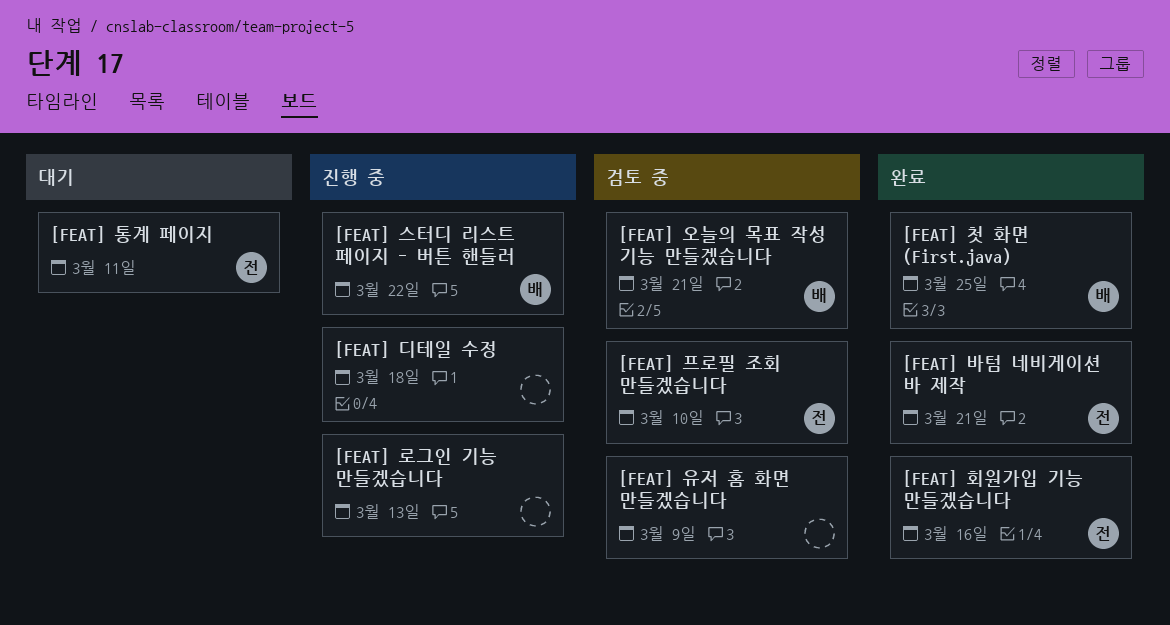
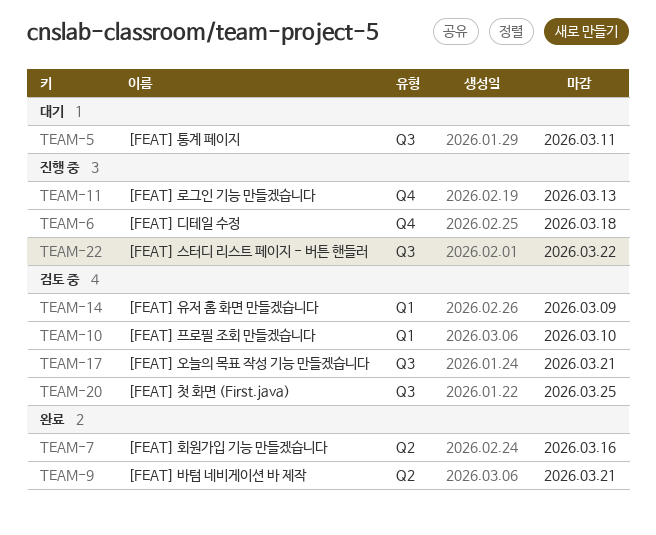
[FEAT] 첫 화면 (First.java), status: 완료 -> 검토 중

